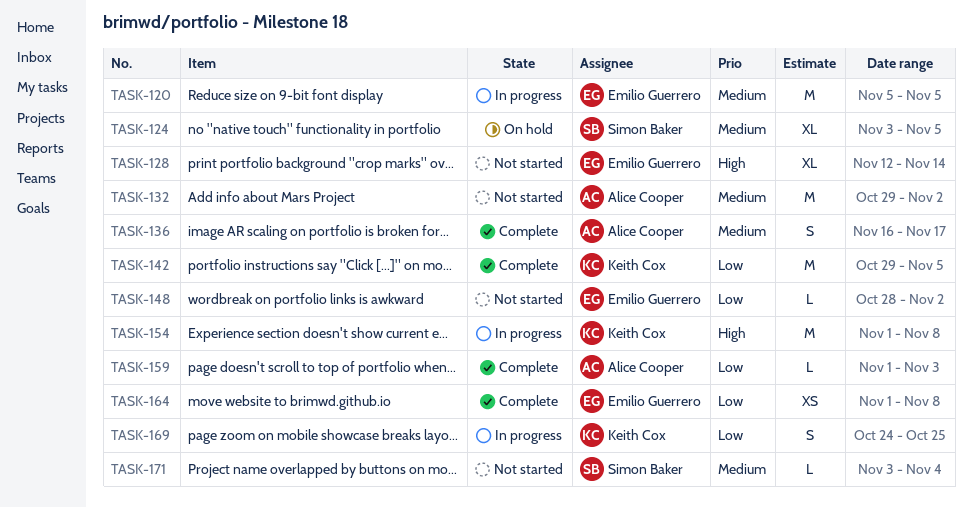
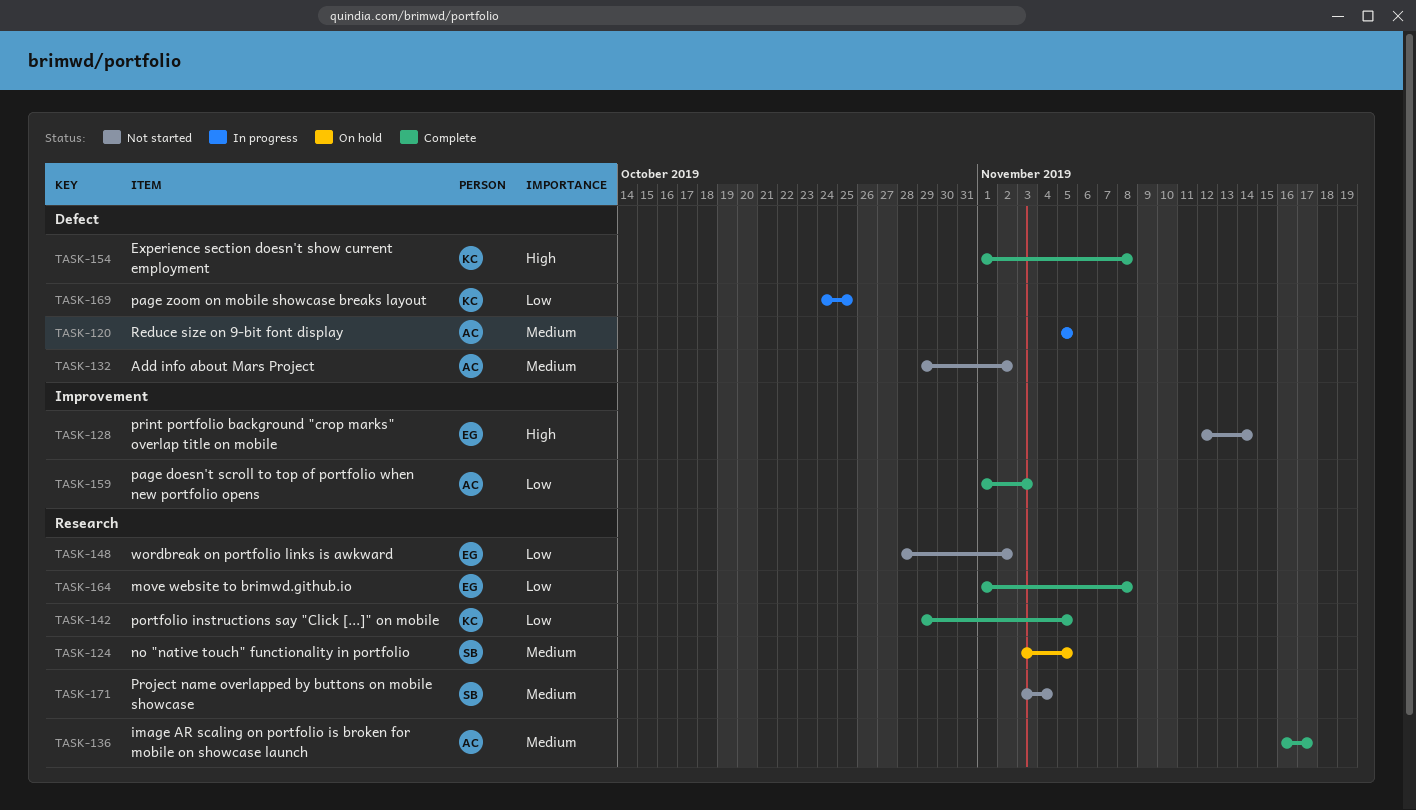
TASK-120, owner: Emilio Guerrero -> Alice Cooper
TASK-154, status: In progress -> Complete

